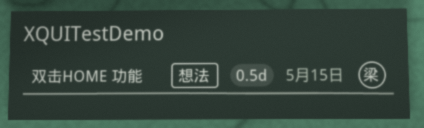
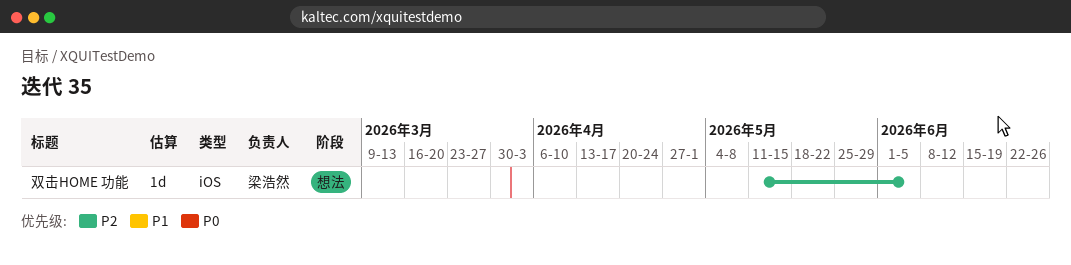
双击HOME 功能, estimate: 0.5d -> 1d
双击HOME 功能, due: May 15 -> Jun 5

